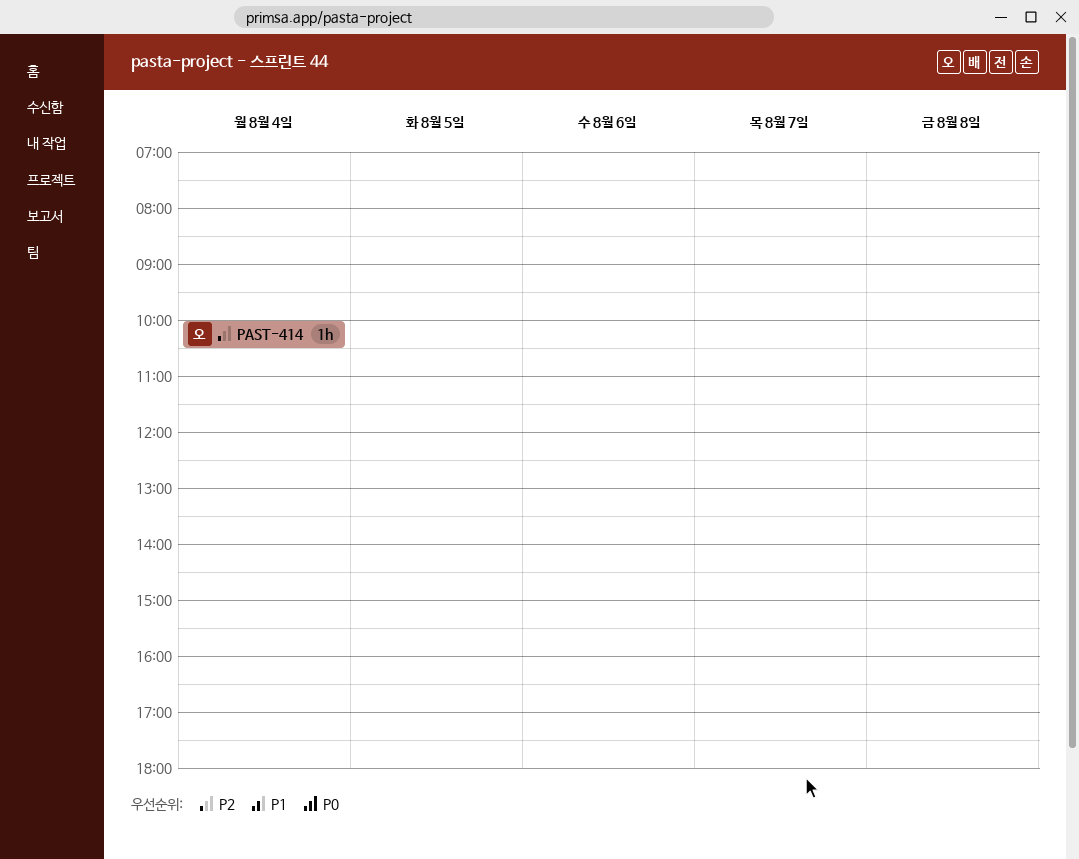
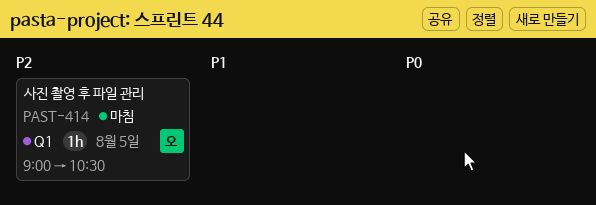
PAST-414, day: Aug 4 -> Aug 5
PAST-414, begins: 10:00 -> 09:00

